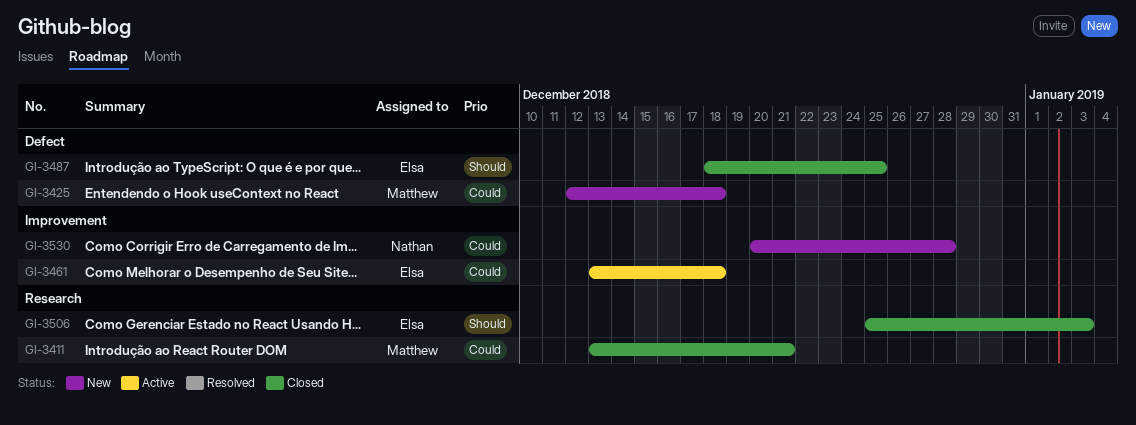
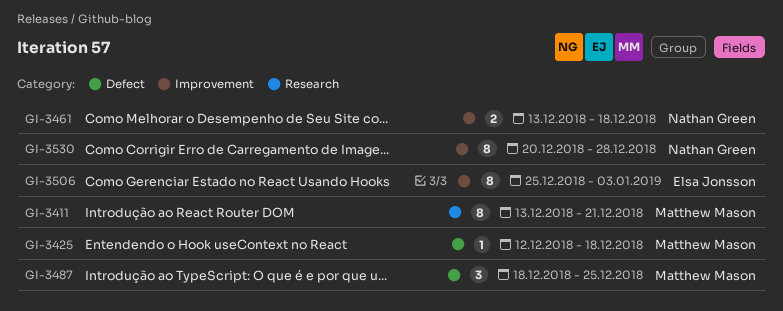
GI-3461, owner: Elsa Jonsson -> Nathan Green
GI-3487, owner: Elsa Jonsson -> Matthew Mason
GI-3506, label: Research -> Improvement

